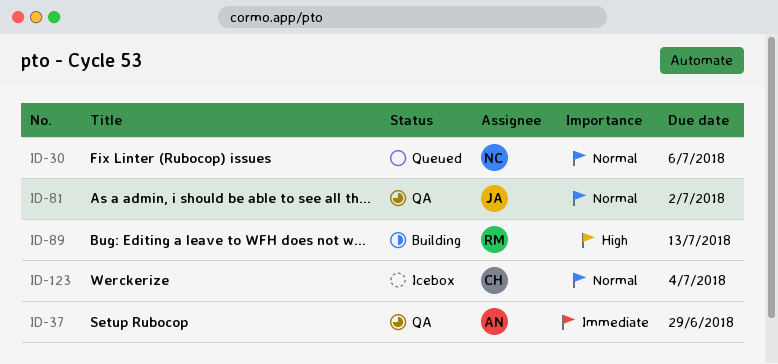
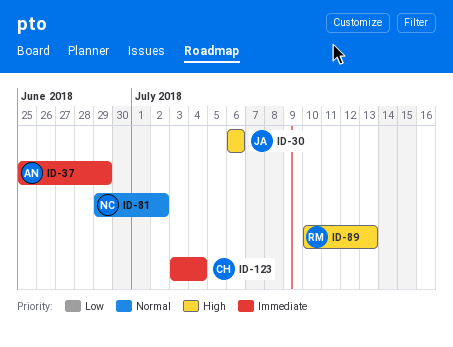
ID-30, owner: NC -> JA
ID-30, priority: Normal -> High
ID-81, owner: JA -> NC
ID-123, priority: Normal -> Immediate

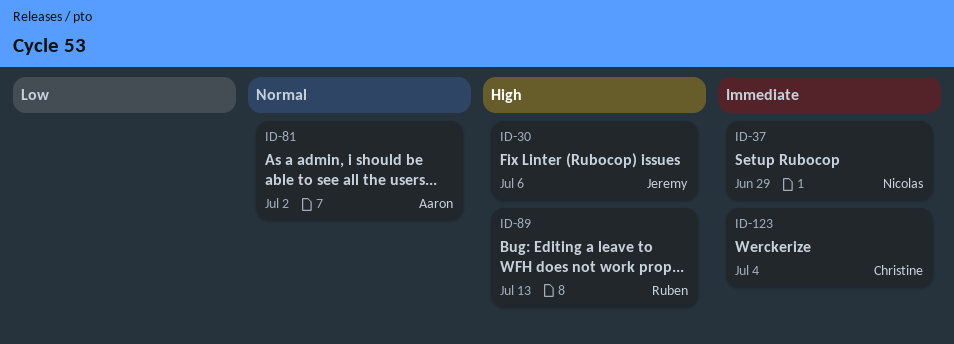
ID-37, owner: Aaron -> Nicolas
ID-81, owner: Nicolas -> Aaron

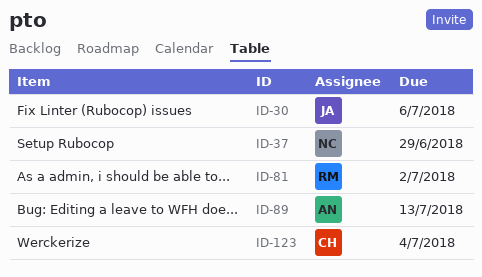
ID-81, owner: Aaron -> Ruben
ID-89, owner: Ruben -> Aaron

